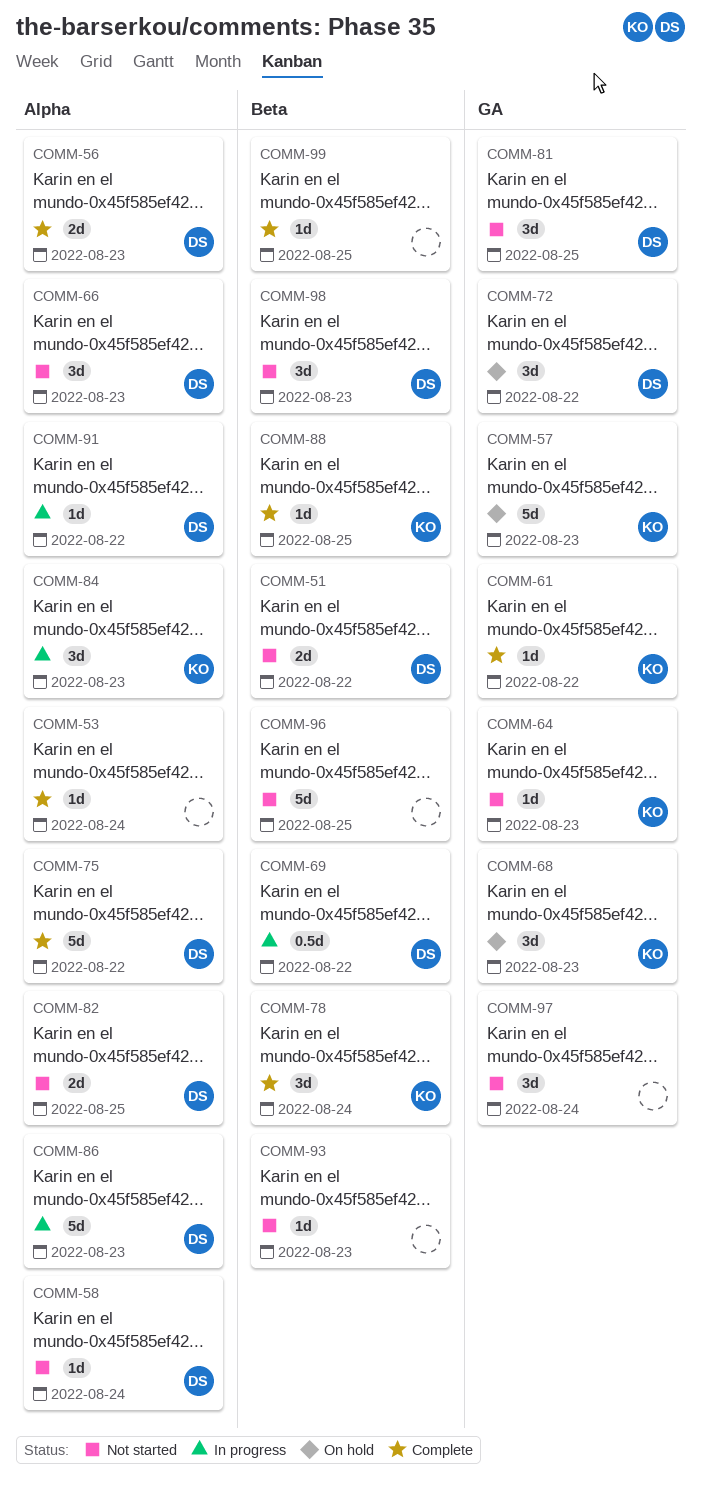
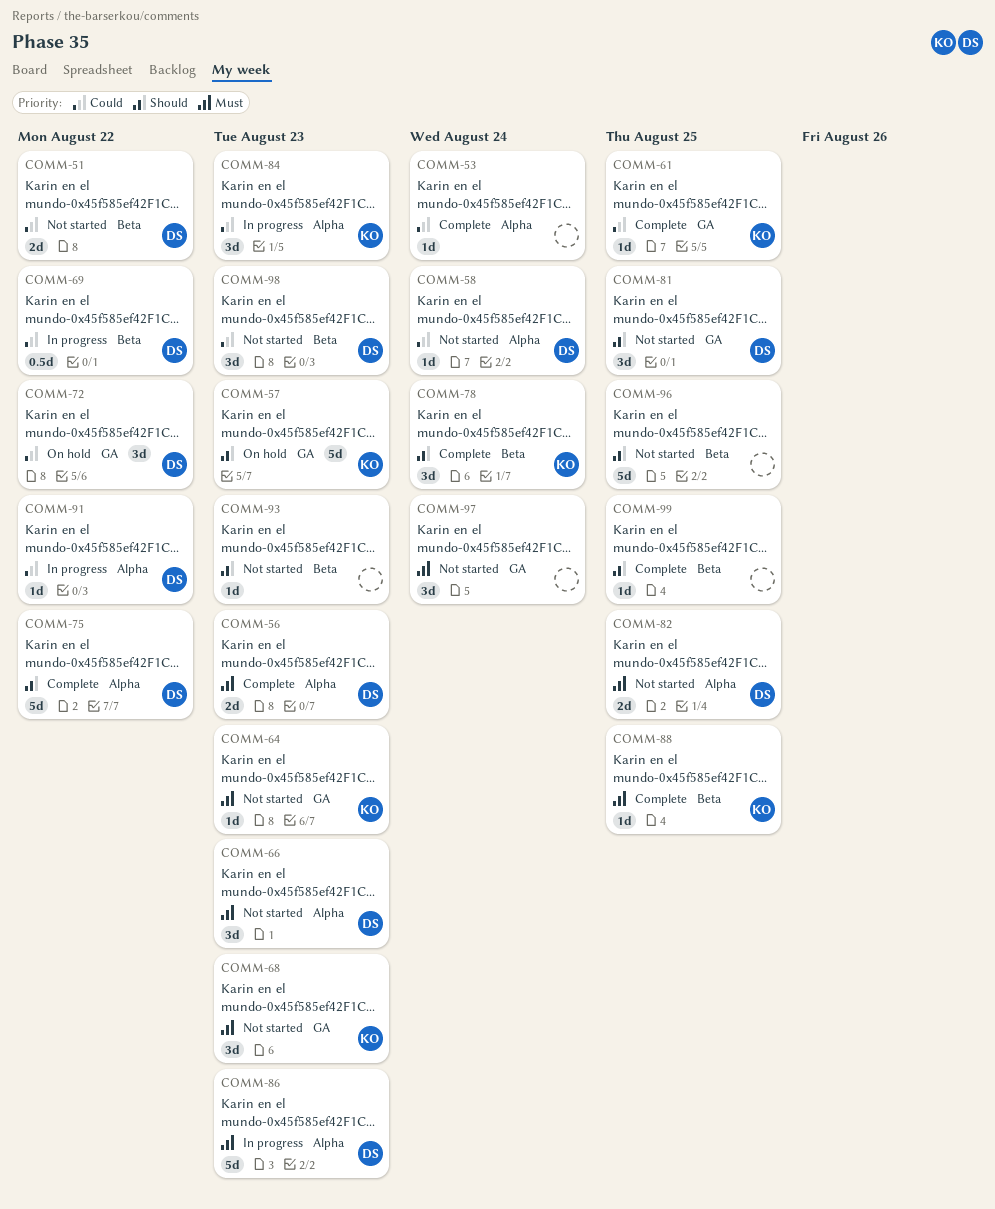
COMM-61, due: Aug 22 -> Aug 25
COMM-68, status: On hold -> Not started

